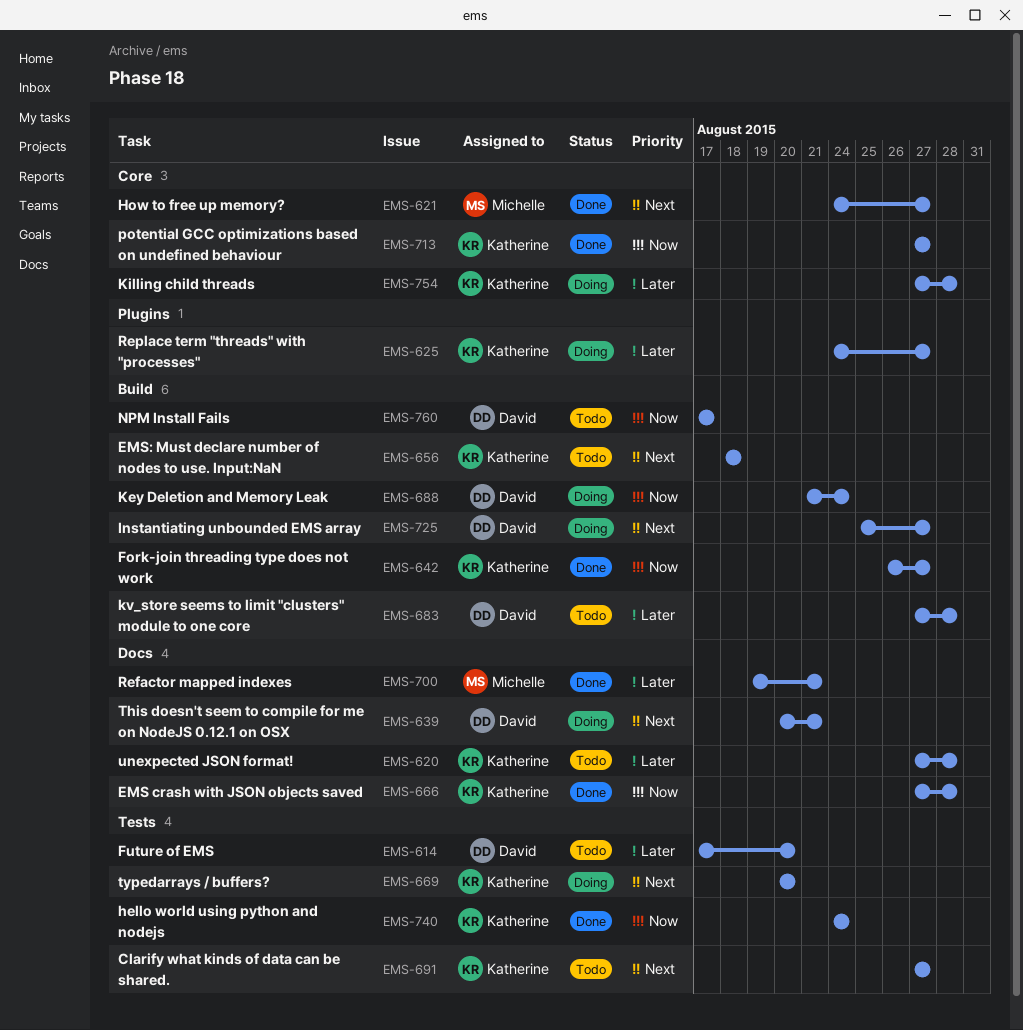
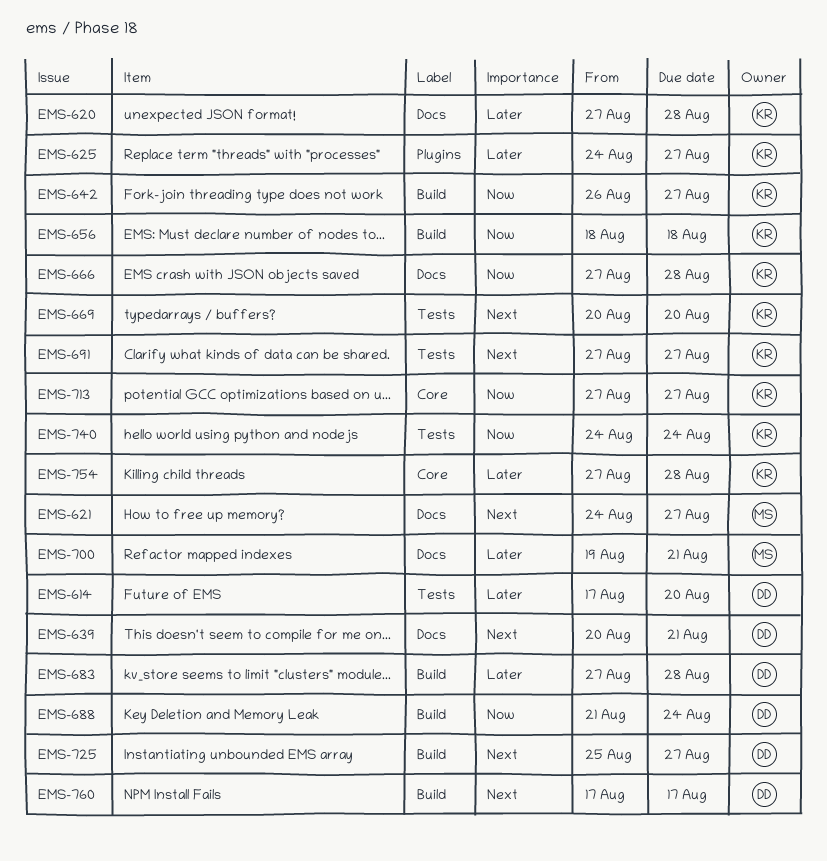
EMS-621, label: Core -> Docs
EMS-656, priority: Next -> Now
EMS-760, priority: Now -> Next

